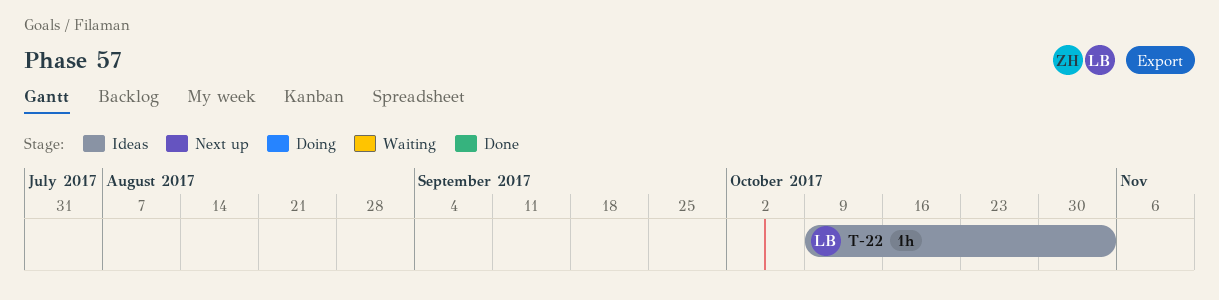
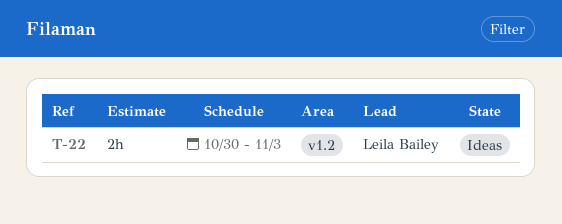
T-22, estimate: 1h -> 2h
T-22, start: Oct 9 -> Oct 30

